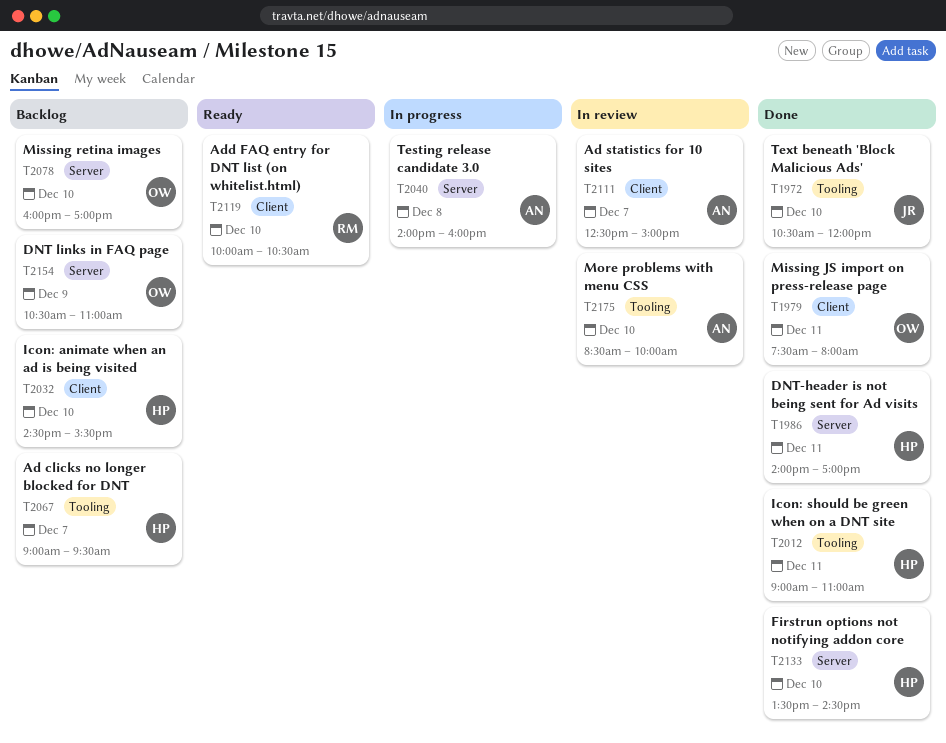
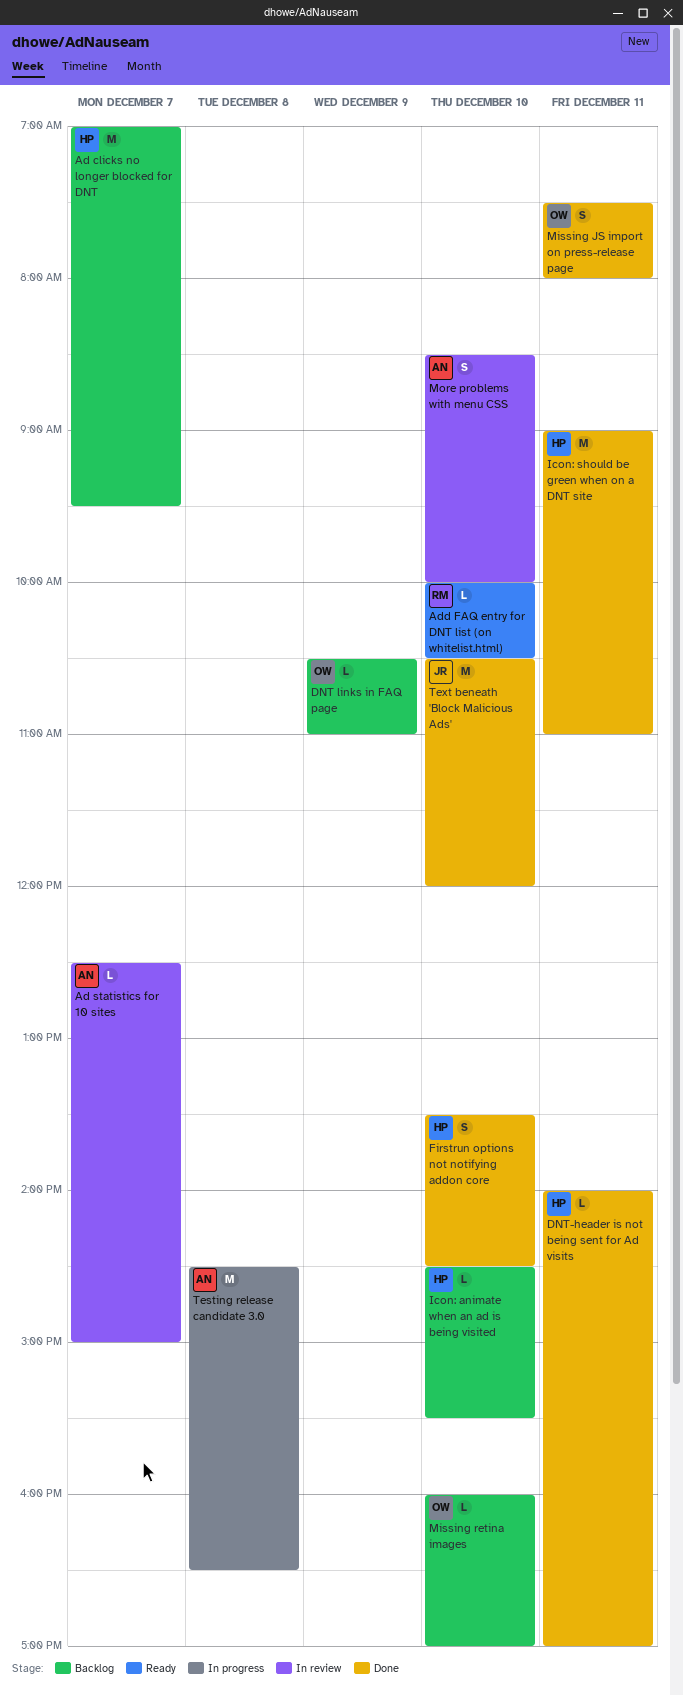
Ad clicks no longer blocked for DNT, begins: 09:00 -> 07:00
Testing release candidate 3.0, begins: 14:00 -> 14:30
Testing release candidate 3.0, ends: 16:00 -> 16:30

